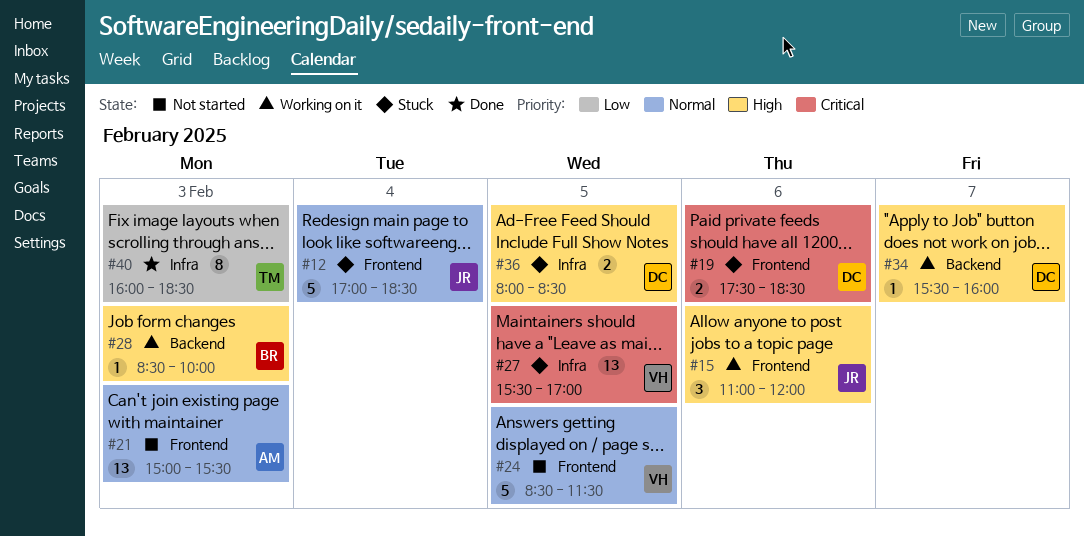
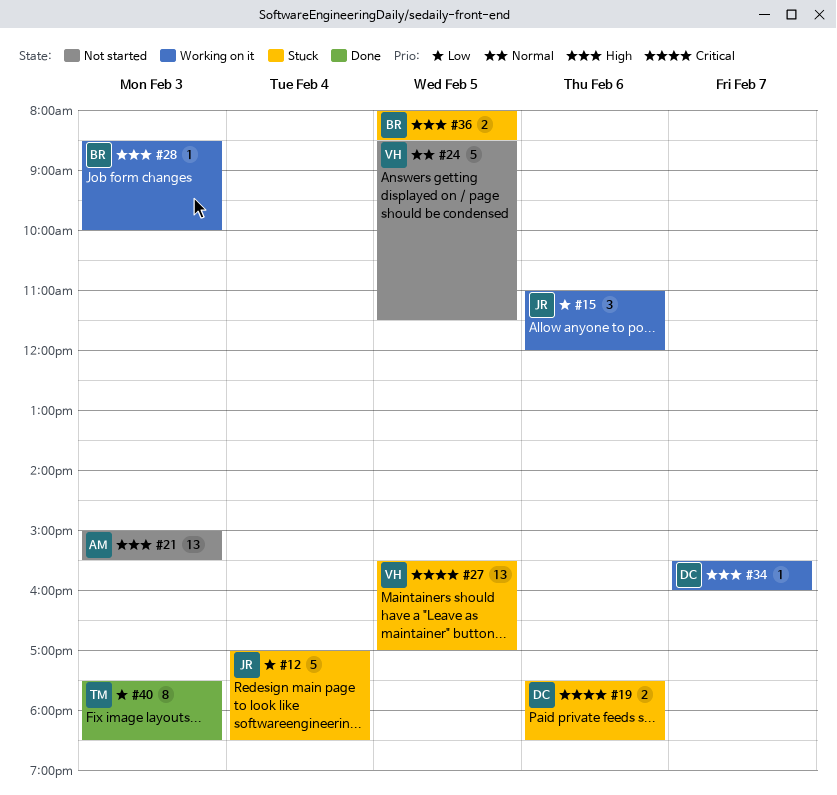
#12, priority: Normal -> Low
#15, priority: High -> Low
#21, priority: Normal -> High
#36, owner: DC -> BR
#40, begins: 16:00 -> 17:30

